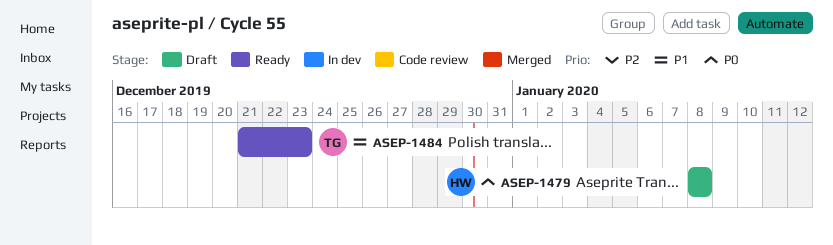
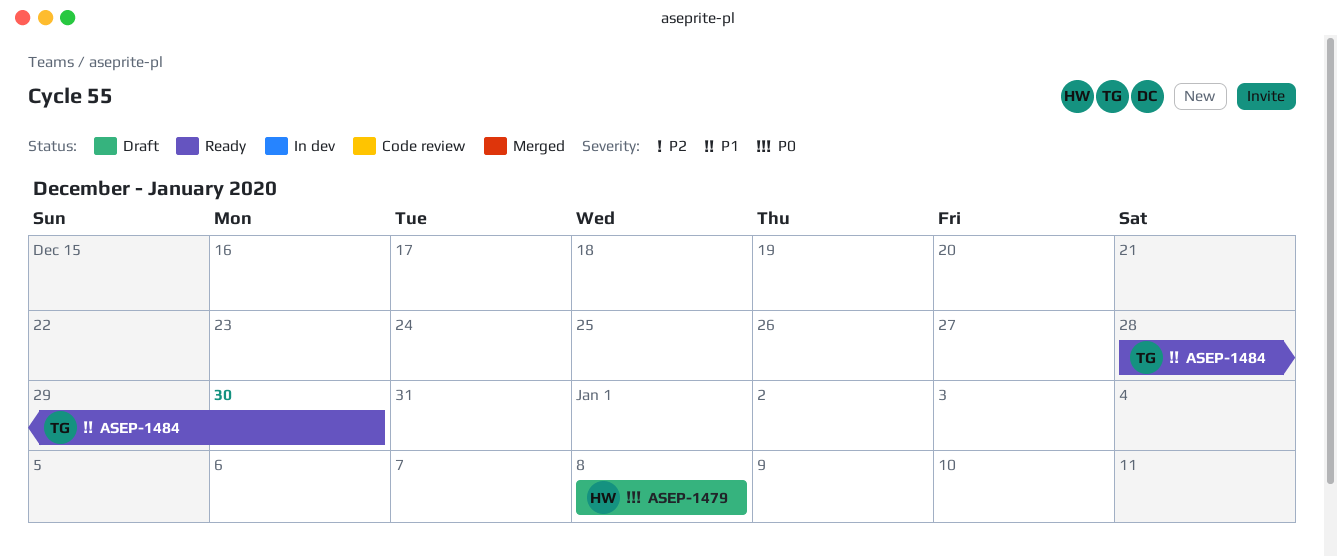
ASEP-1484, start: Dec 21 -> Dec 28
ASEP-1484, due: Dec 23 -> Dec 30

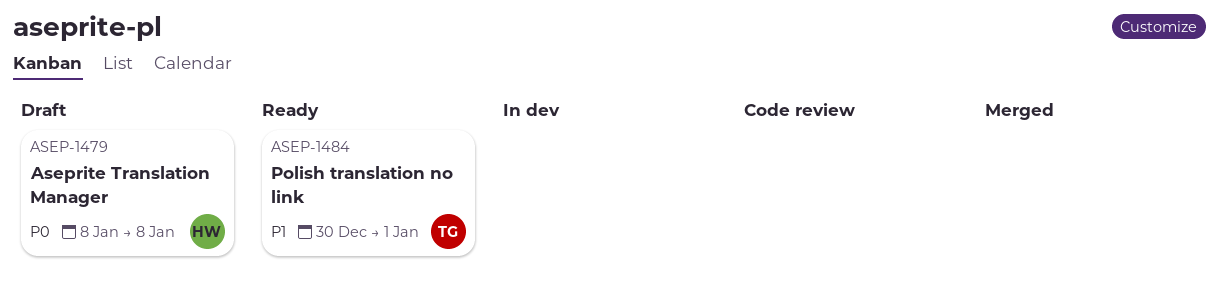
ASEP-1484, start: Dec 28 -> Dec 30
ASEP-1484, due: Dec 30 -> Jan 1

